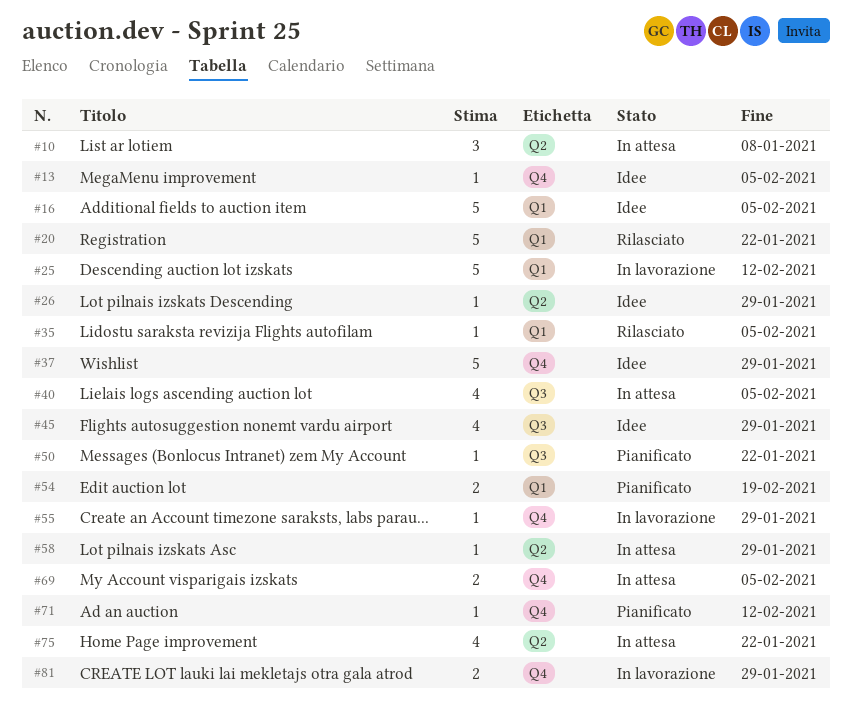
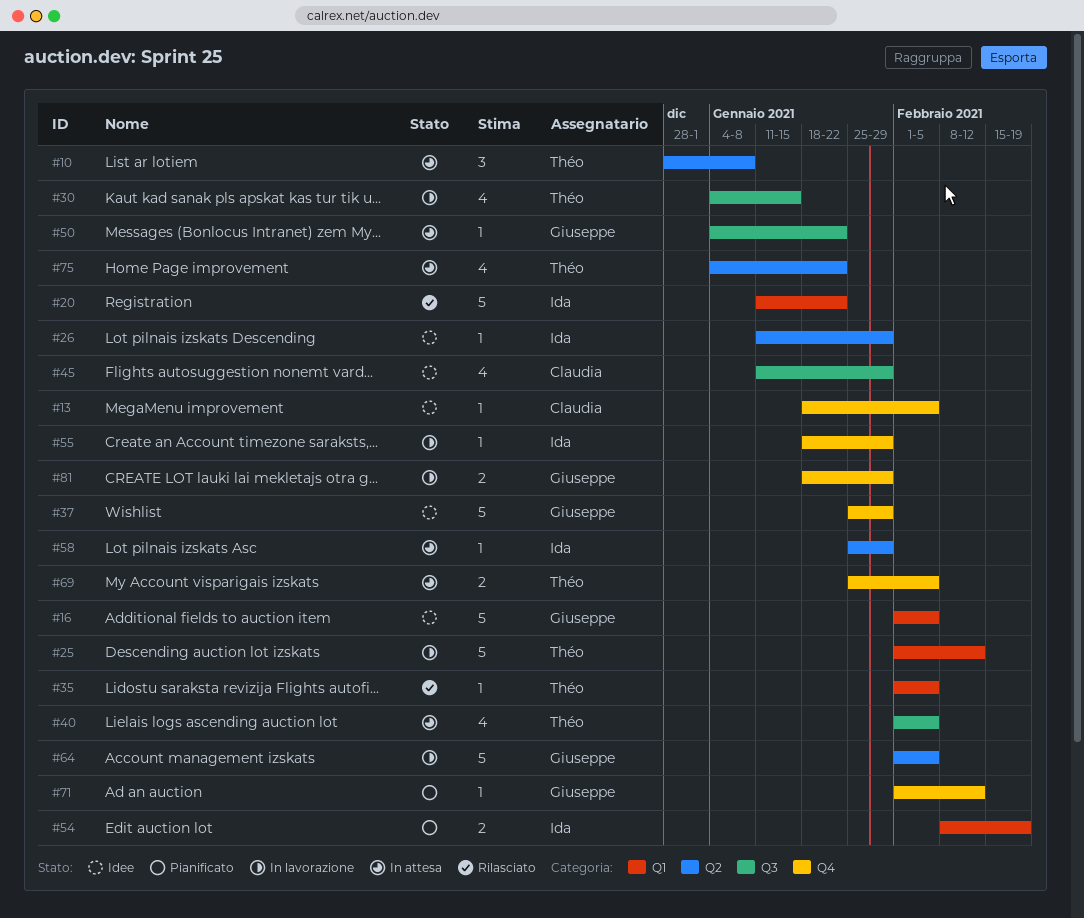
#30: none -> present
#50, status: Pianificato -> In attesa
#64: none -> present

